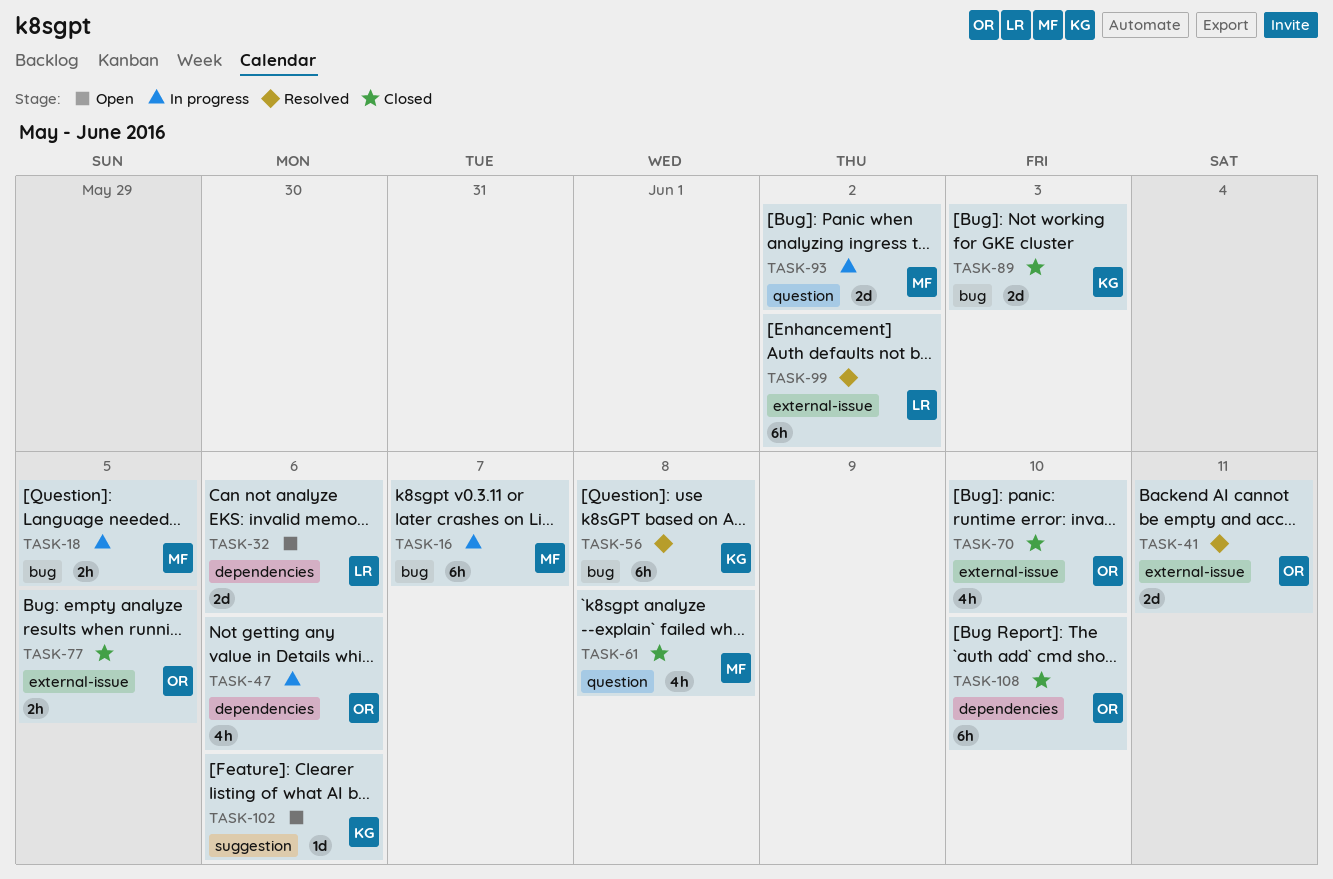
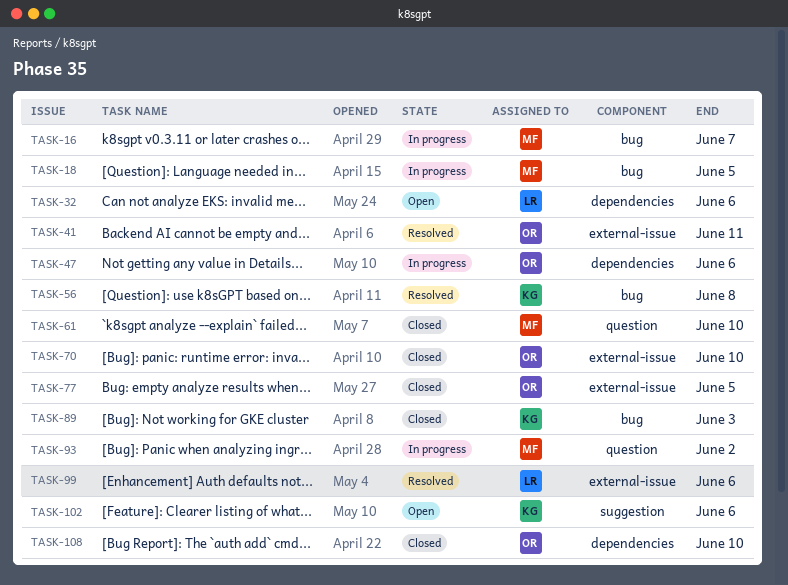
TASK-61, due: Jun 8 -> Jun 10
TASK-99, due: Jun 2 -> Jun 6

